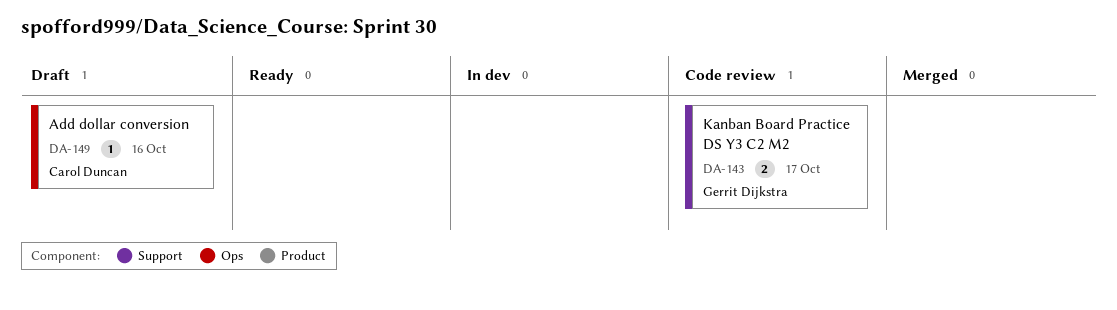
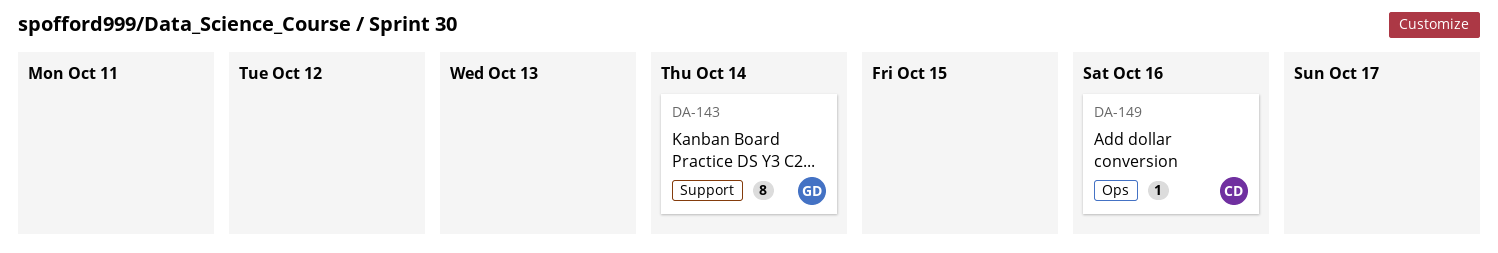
DA-143, estimate: 2 -> 8
DA-143, due: Oct 17 -> Oct 14

